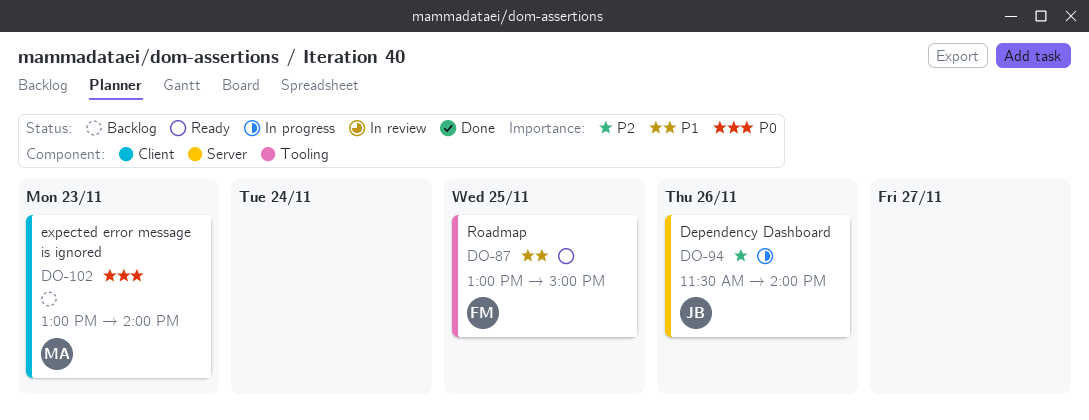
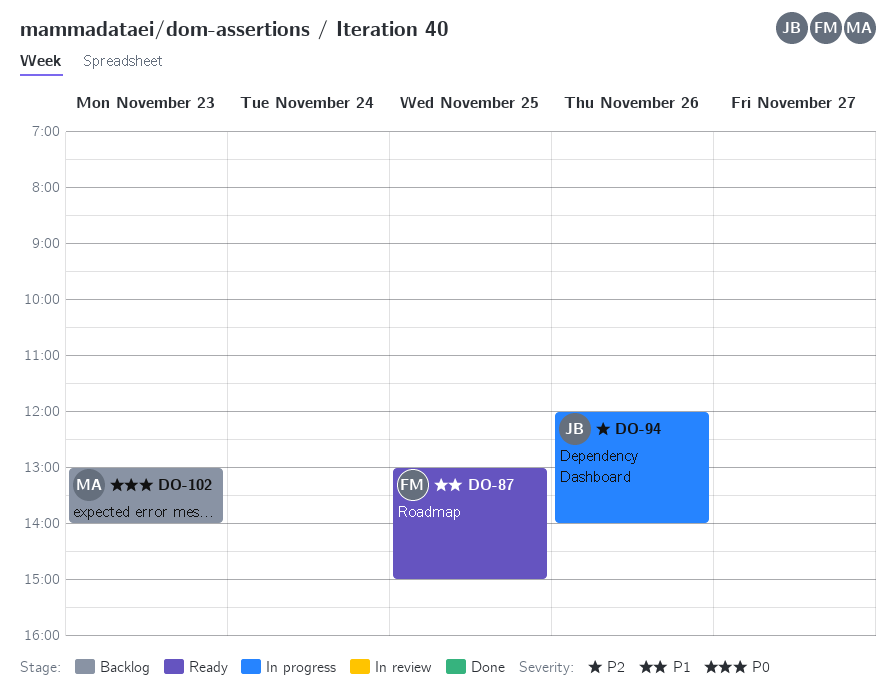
DO-94, begins: 11:30 -> 12:00

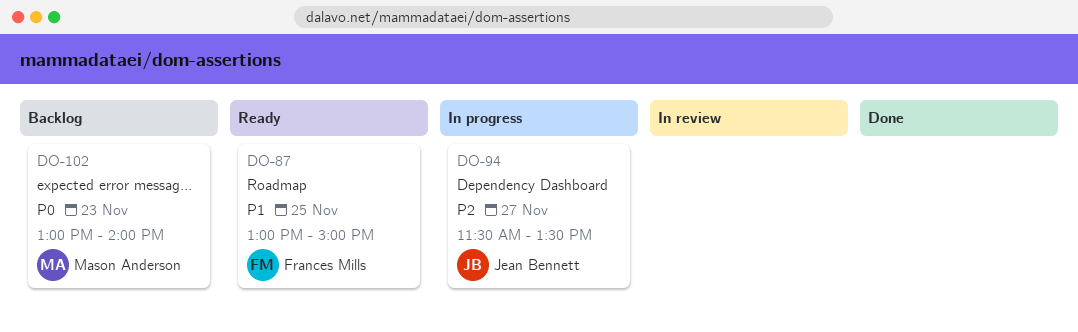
DO-94, day: Nov 26 -> Nov 27
DO-94, begins: 12:00 -> 11:30
DO-94, ends: 14:00 -> 13:30

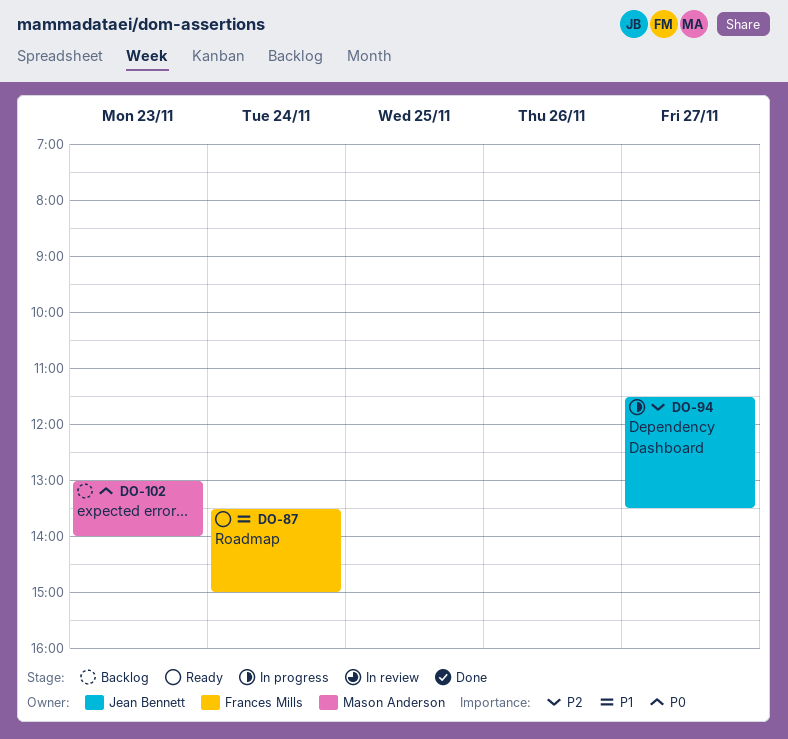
DO-87, day: Nov 25 -> Nov 24
DO-87, begins: 13:00 -> 13:30

